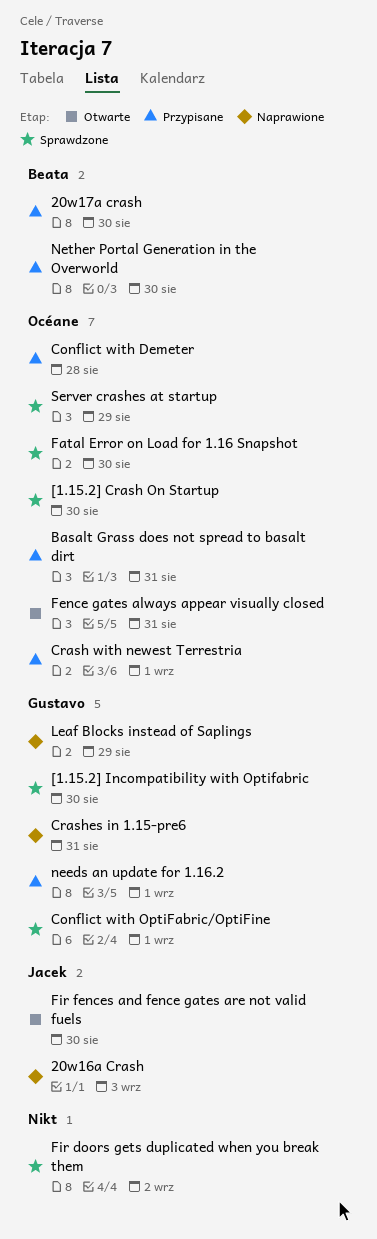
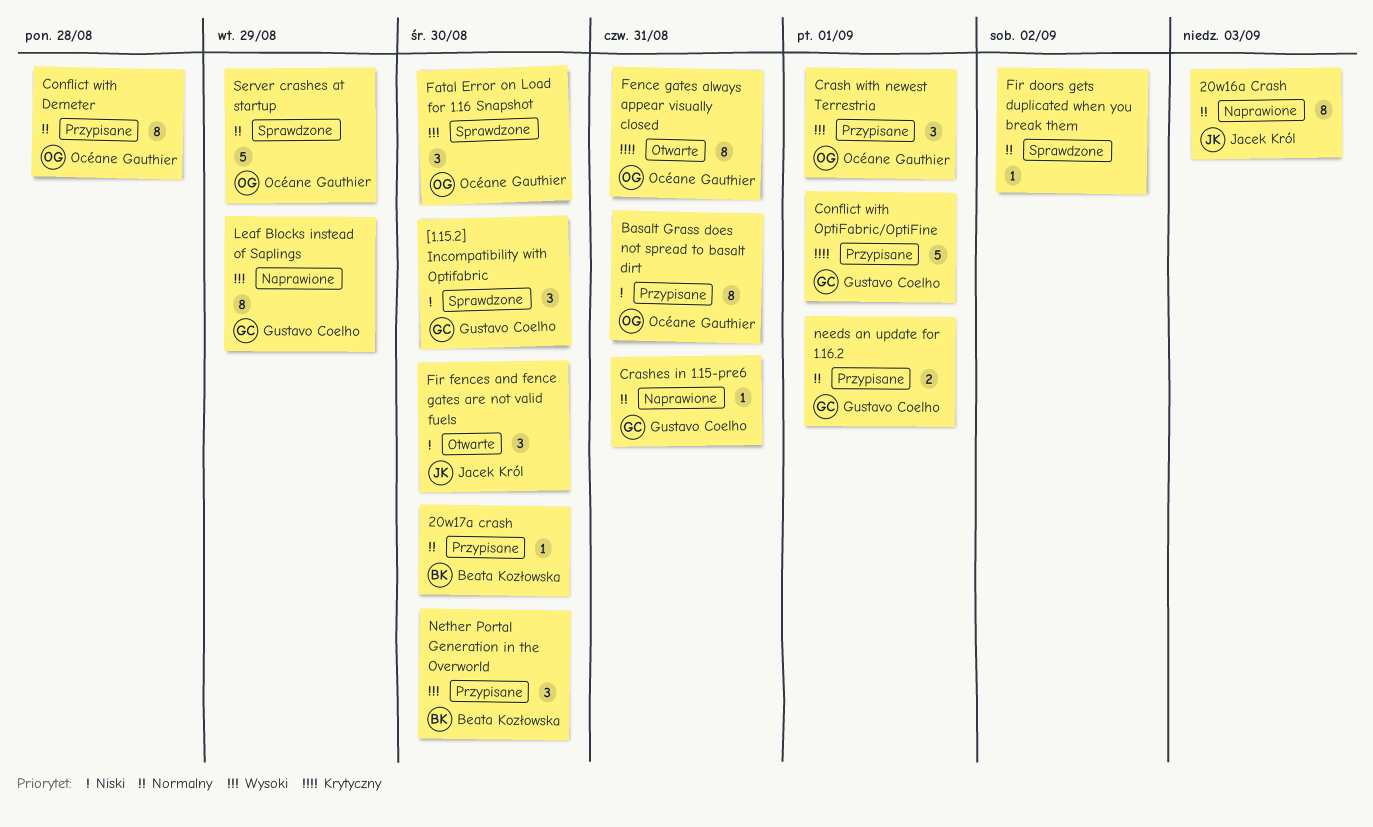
[1.15.2] Crash On Startup: present -> none
Conflict with OptiFabric/OptiFine, status: Sprawdzone -> Przypisane

